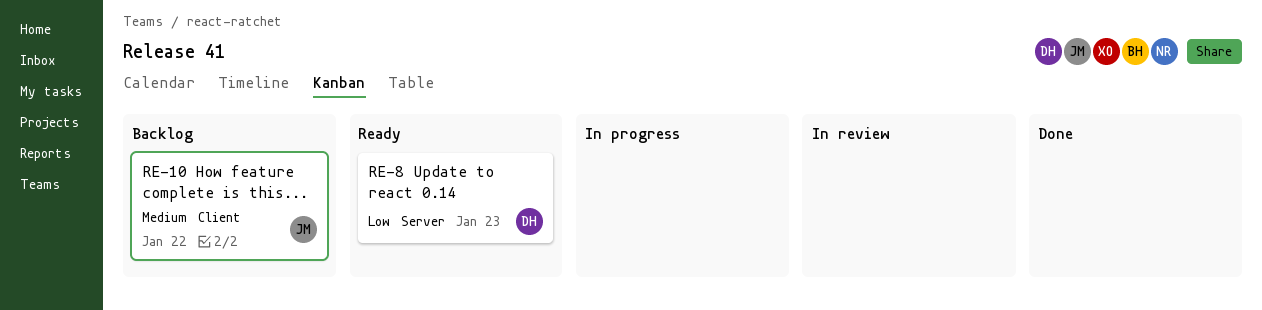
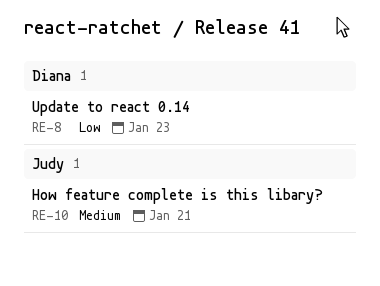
RE-10, due: Jan 22 -> Jan 21

